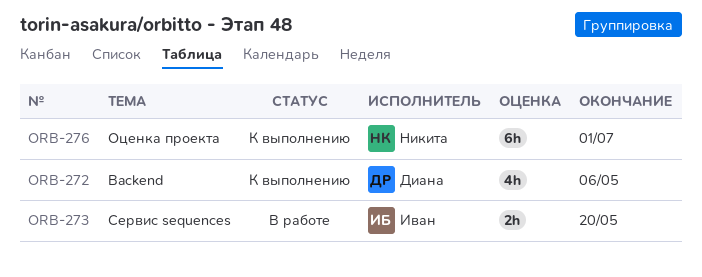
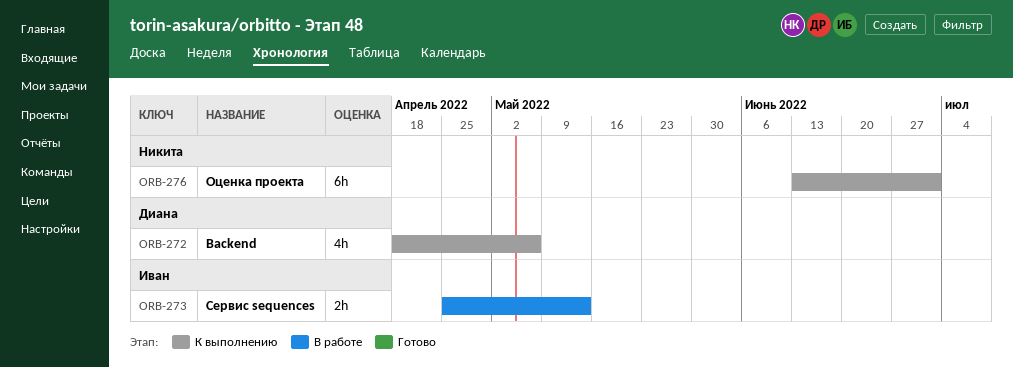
ORB-273, due: May 20 -> May 13

